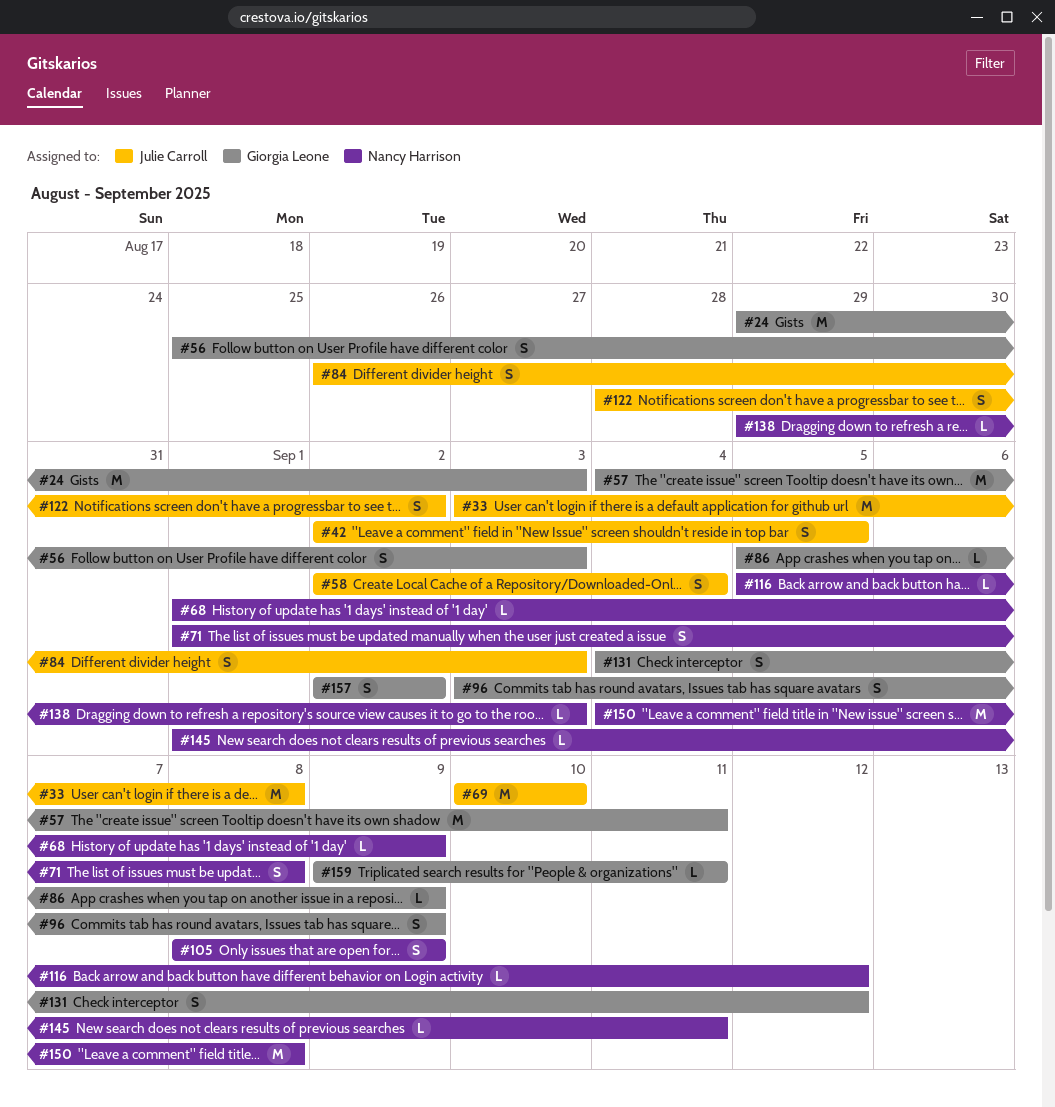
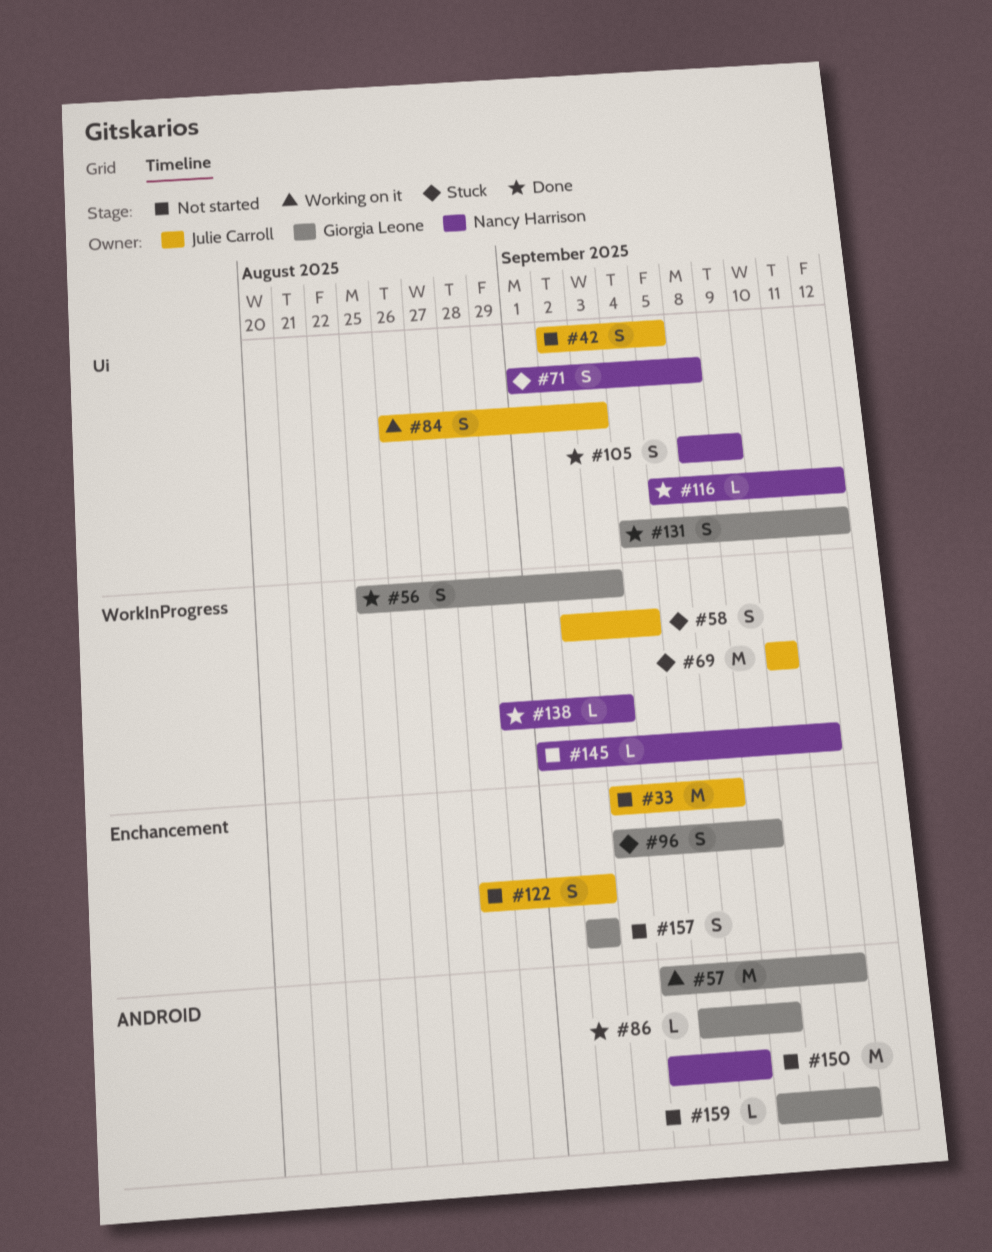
#24: present -> none
#68: present -> none

